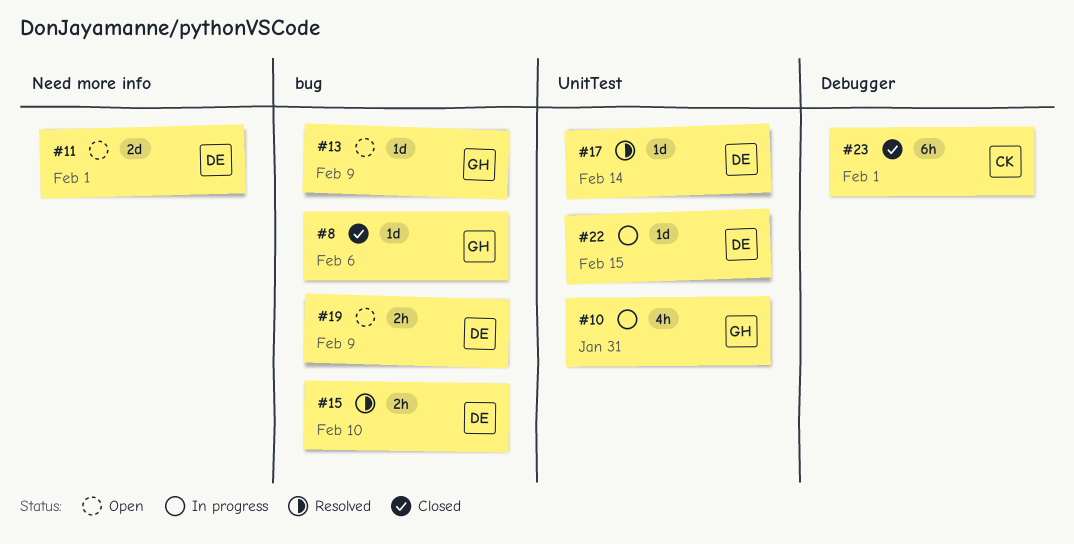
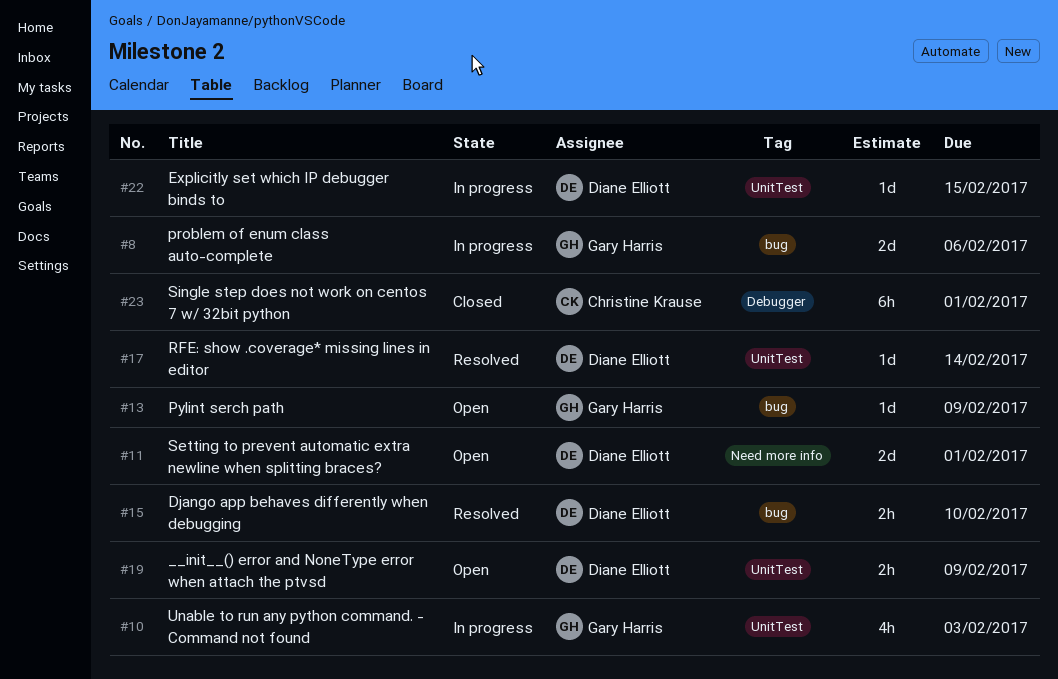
#8, status: Closed -> In progress
#8, estimate: 1d -> 2d
#10, due: Jan 31 -> Feb 3
#19, label: bug -> UnitTest

